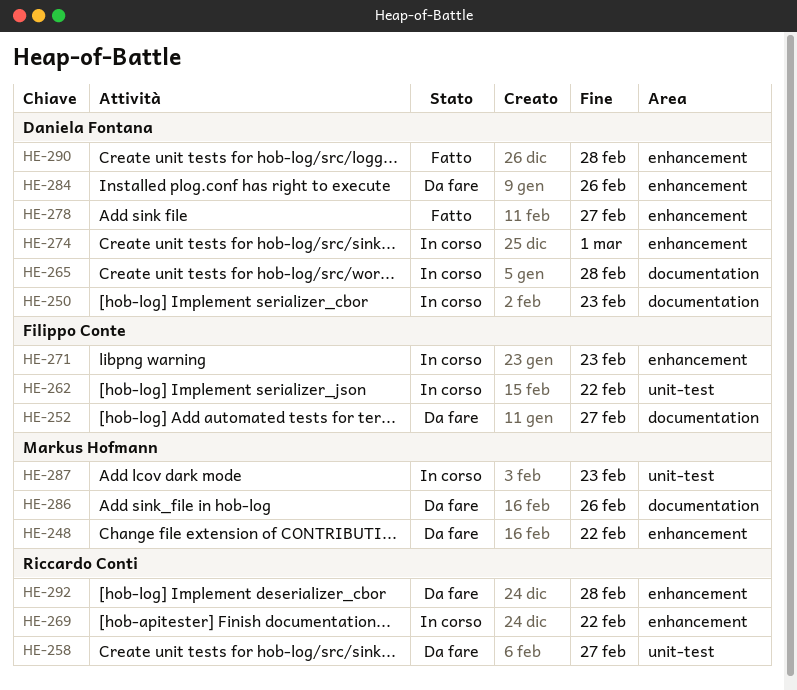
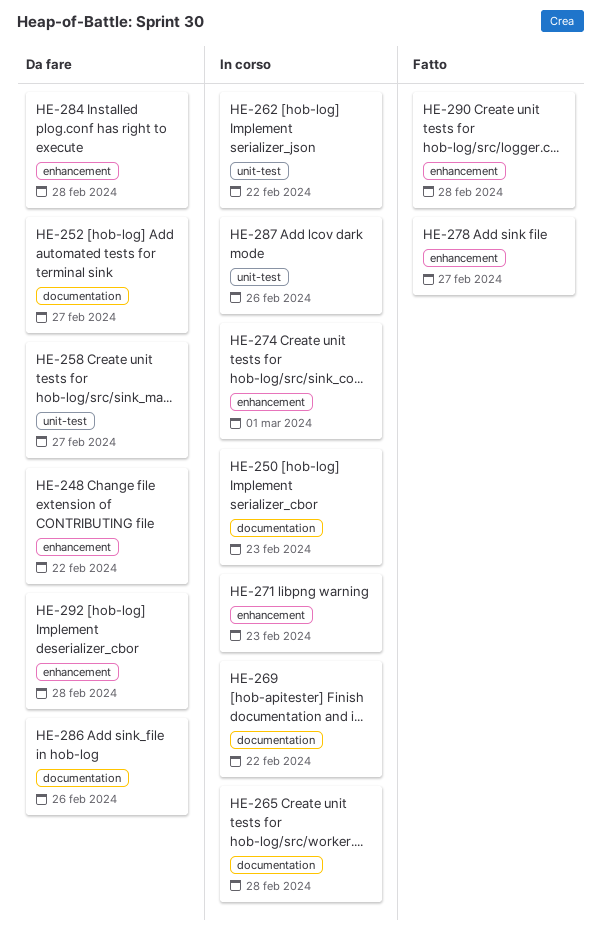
HE-269, label: enhancement -> documentation
HE-284, due: Feb 26 -> Feb 28
HE-287, due: Feb 23 -> Feb 26

